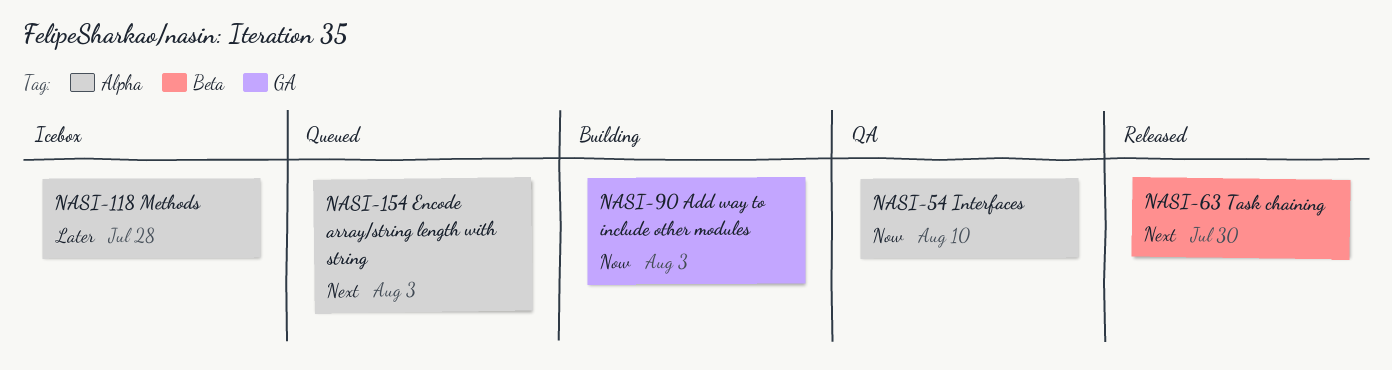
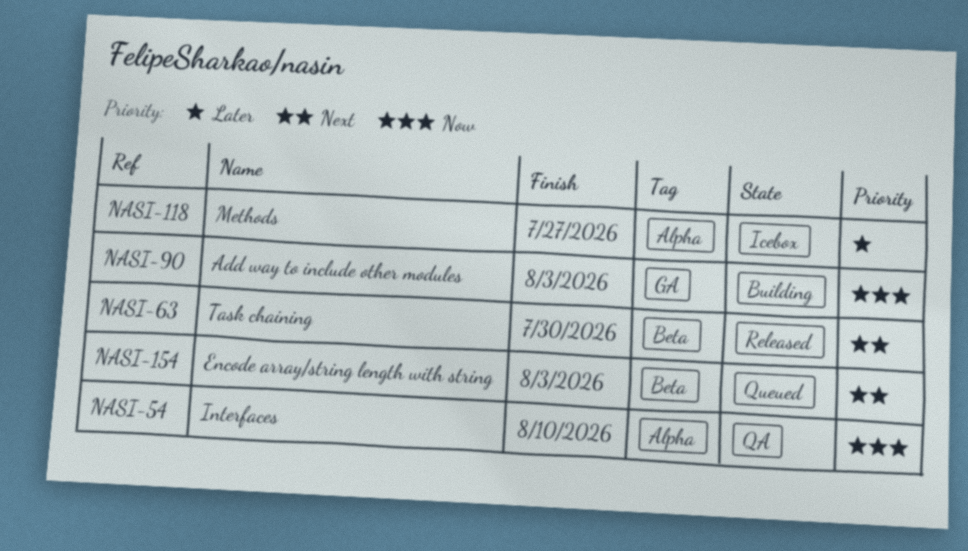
NASI-118, due: Jul 28 -> Jul 27
NASI-154, label: Alpha -> Beta

